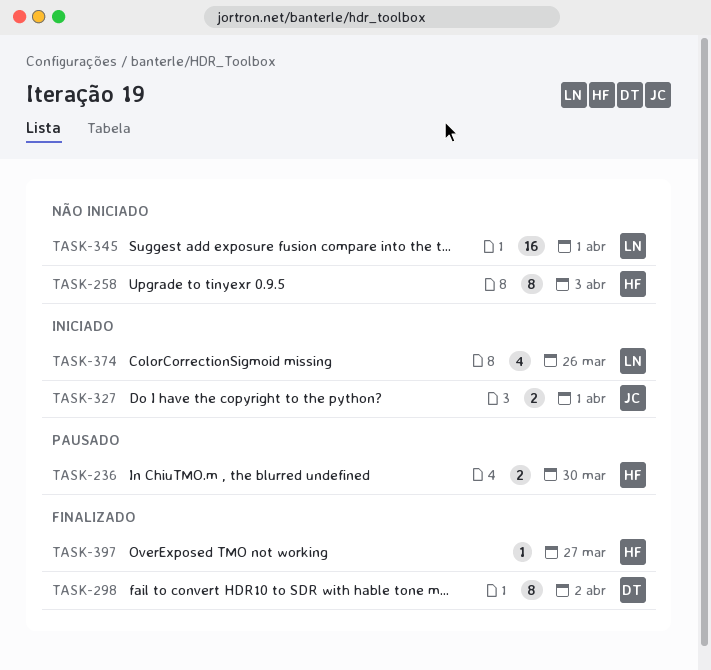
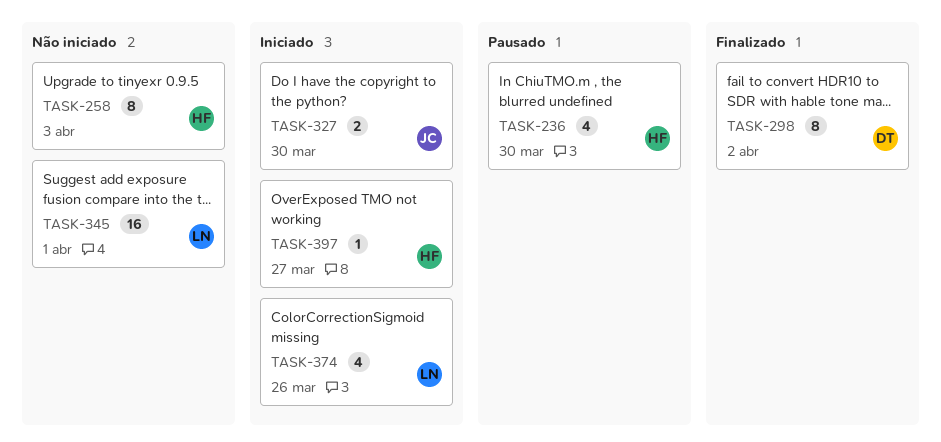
TASK-236, estimate: 2 -> 4
TASK-327, due: Apr 1 -> Mar 30
TASK-397, status: Finalizado -> Iniciado

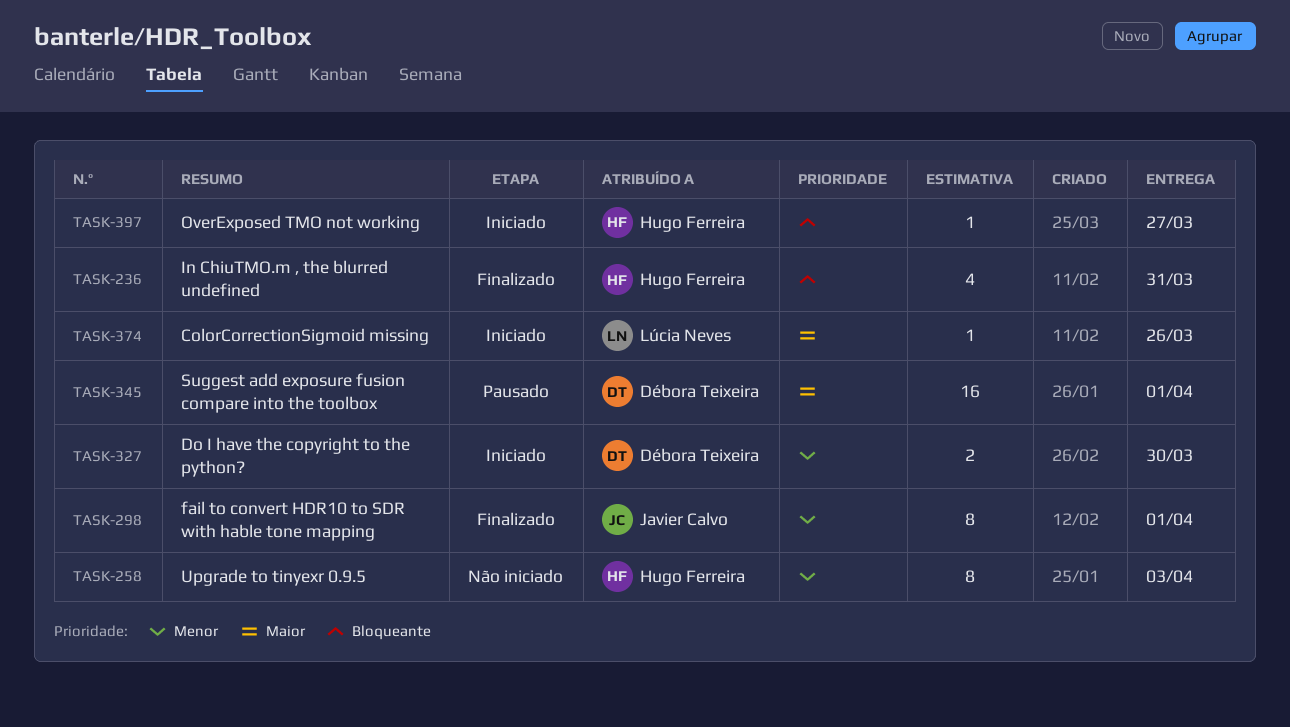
TASK-236, status: Pausado -> Finalizado
TASK-236, due: Mar 30 -> Mar 31
TASK-298, owner: Débora Teixeira -> Javier Calvo
TASK-298, due: Apr 2 -> Apr 1
TASK-327, owner: Javier Calvo -> Débora Teixeira
TASK-345, status: Não iniciado -> Pausado
TASK-345, owner: Lúcia Neves -> Débora Teixeira
TASK-374, estimate: 4 -> 1

